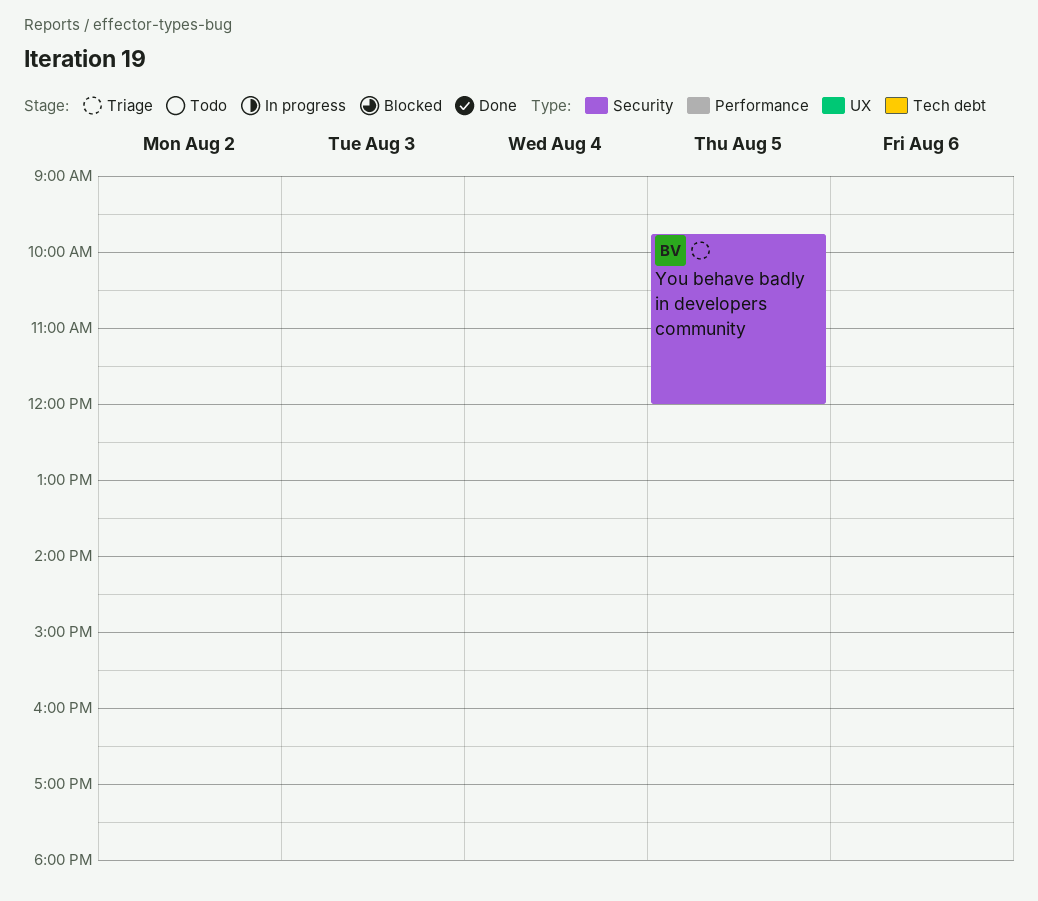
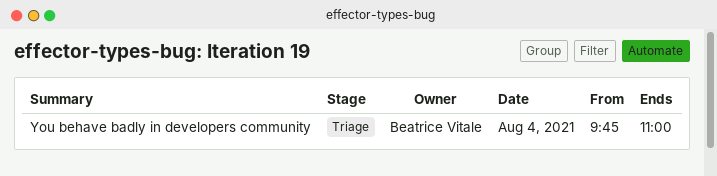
You behave badly in developers community, day: Aug 5 -> Aug 4
You behave badly in developers community, ends: 12:00 -> 11:00

